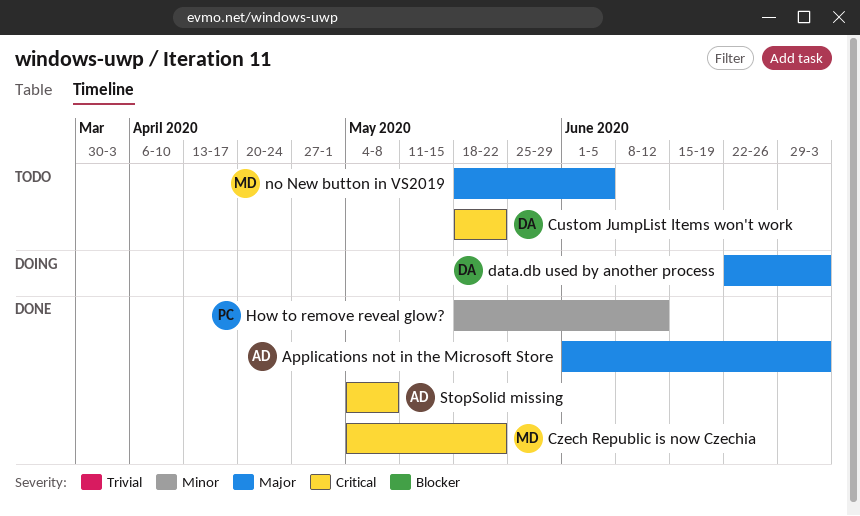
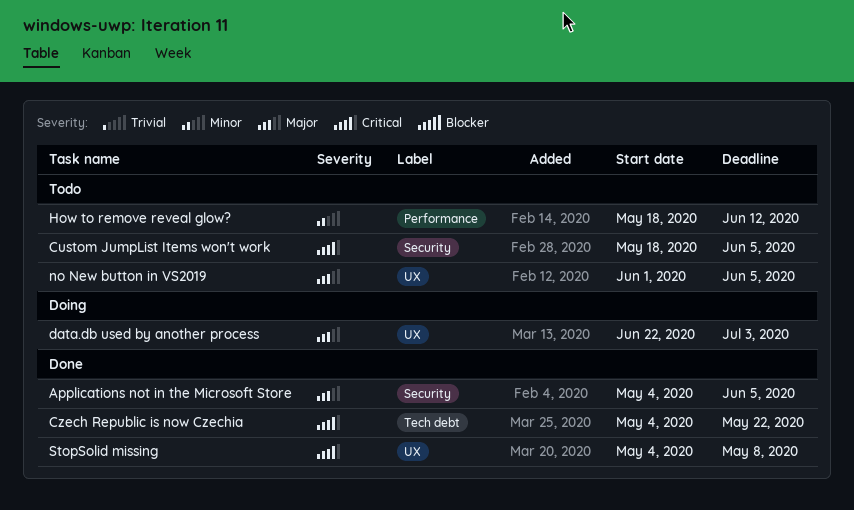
Applications not in the Microsoft Store, start: Jun 1 -> May 4
Applications not in the Microsoft Store, due: Jul 3 -> Jun 5
Custom JumpList Items won't work, due: May 22 -> Jun 5
How to remove reveal glow?, status: Done -> Todo
no New button in VS2019, start: May 18 -> Jun 1

